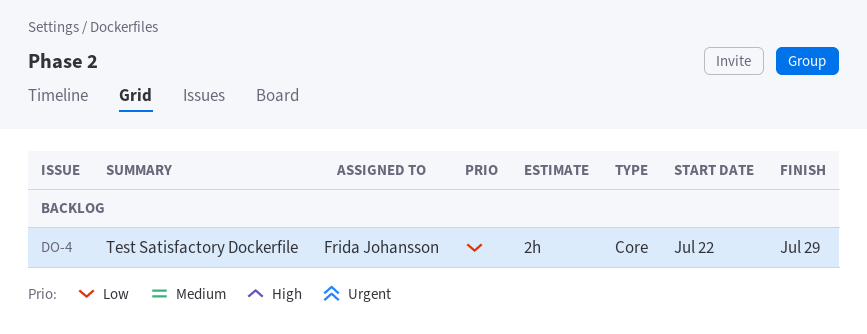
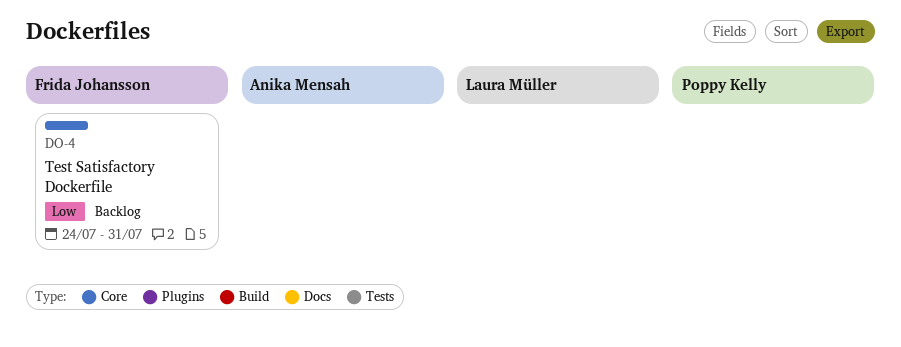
DO-4, start: Jul 22 -> Jul 24
DO-4, due: Jul 29 -> Jul 31

